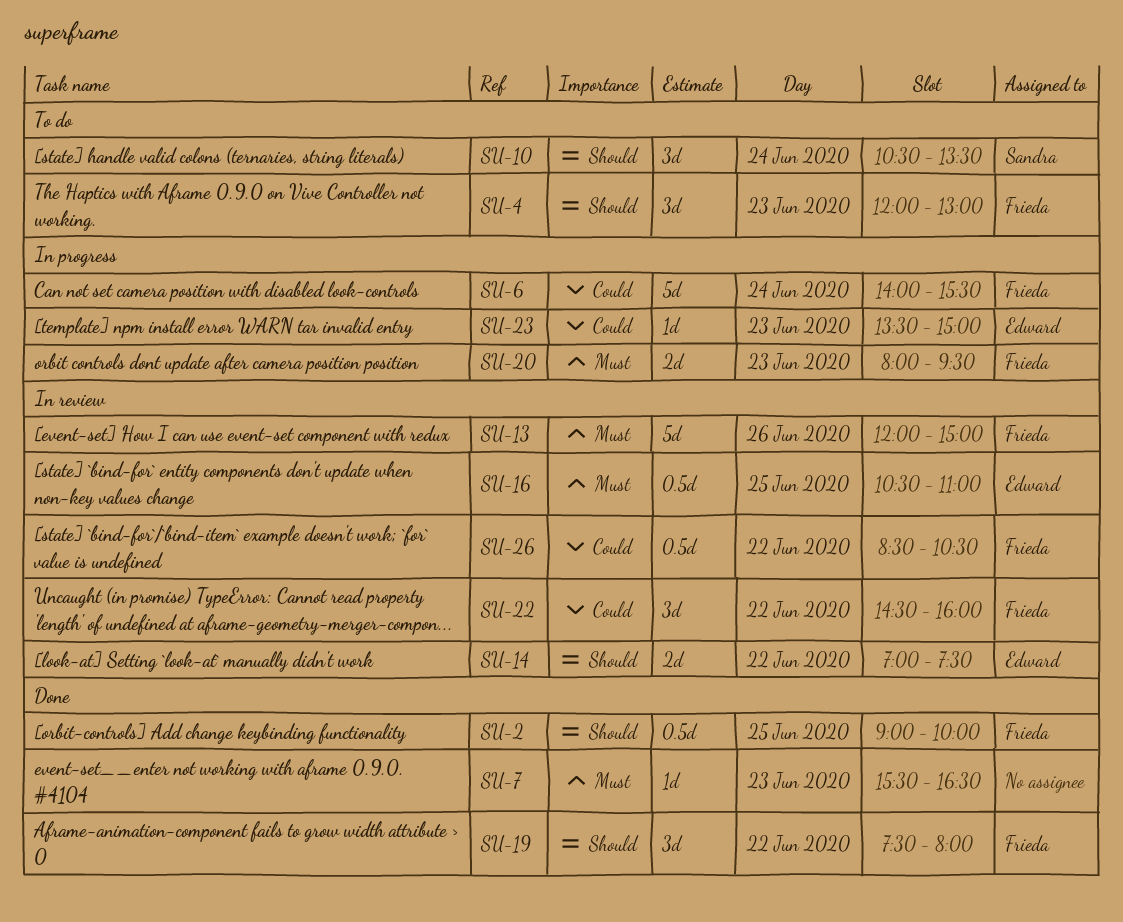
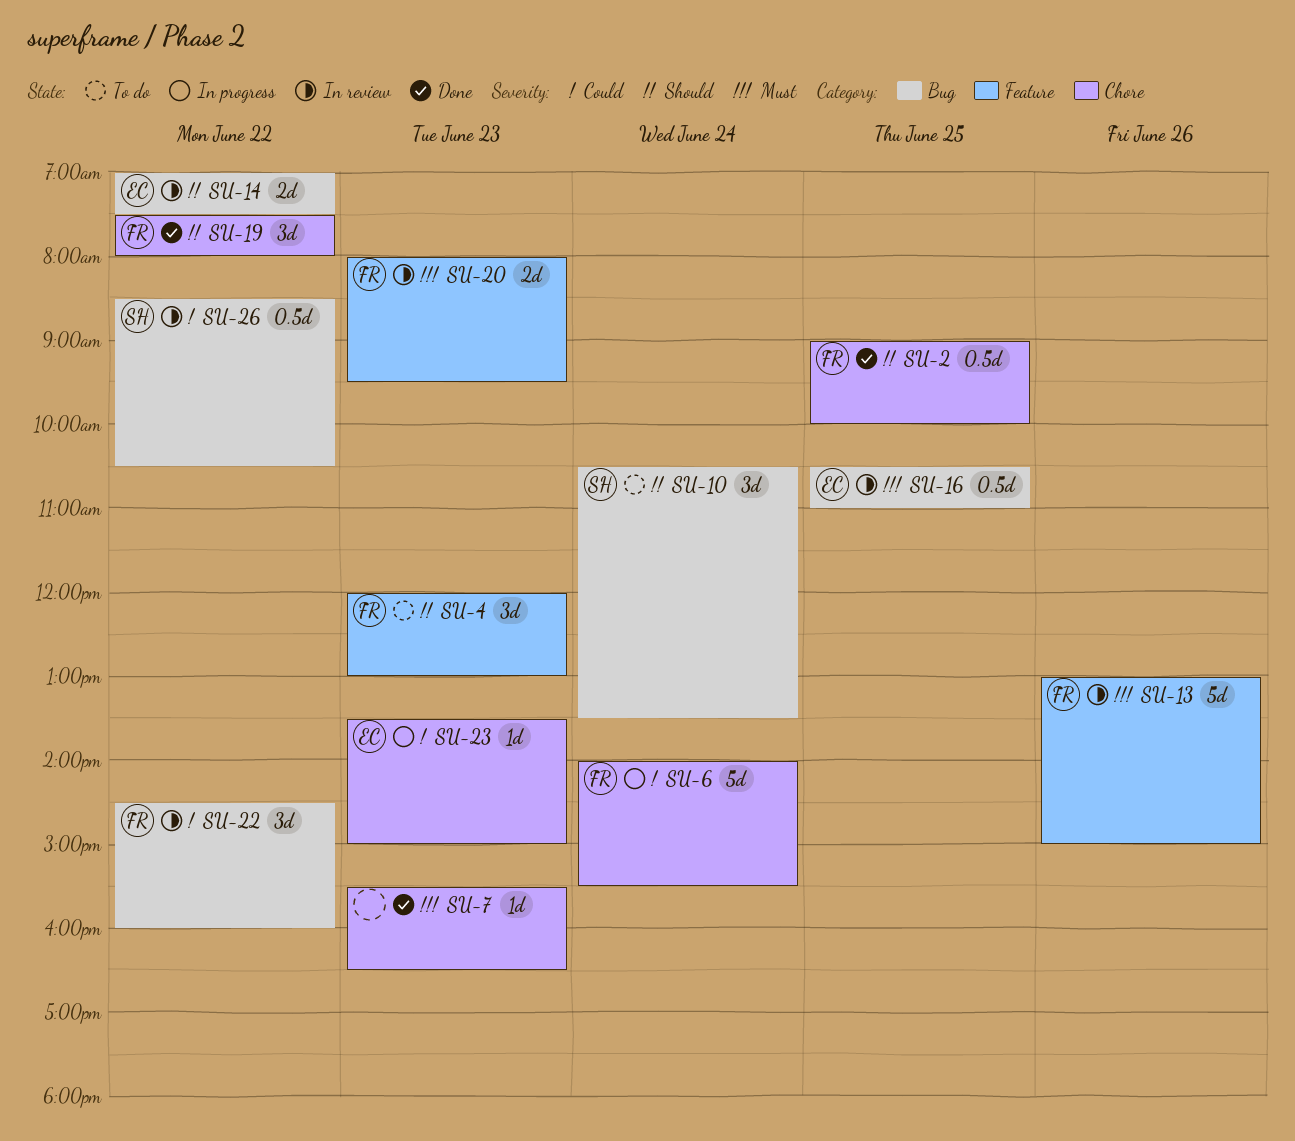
SU-13, begins: 12:00 -> 13:00
SU-20, status: In progress -> In review
SU-26, owner: Frieda -> Sandra

